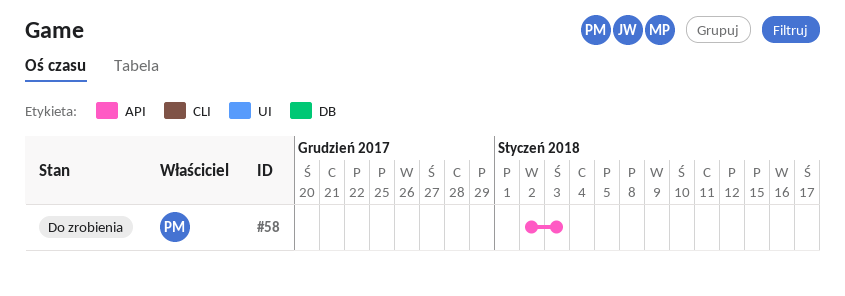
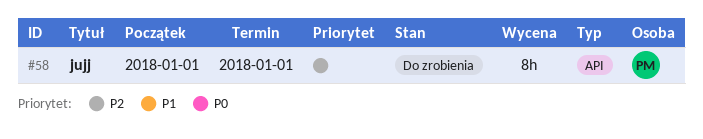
#58, start: Jan 2 -> Jan 1
#58, due: Jan 3 -> Jan 1

